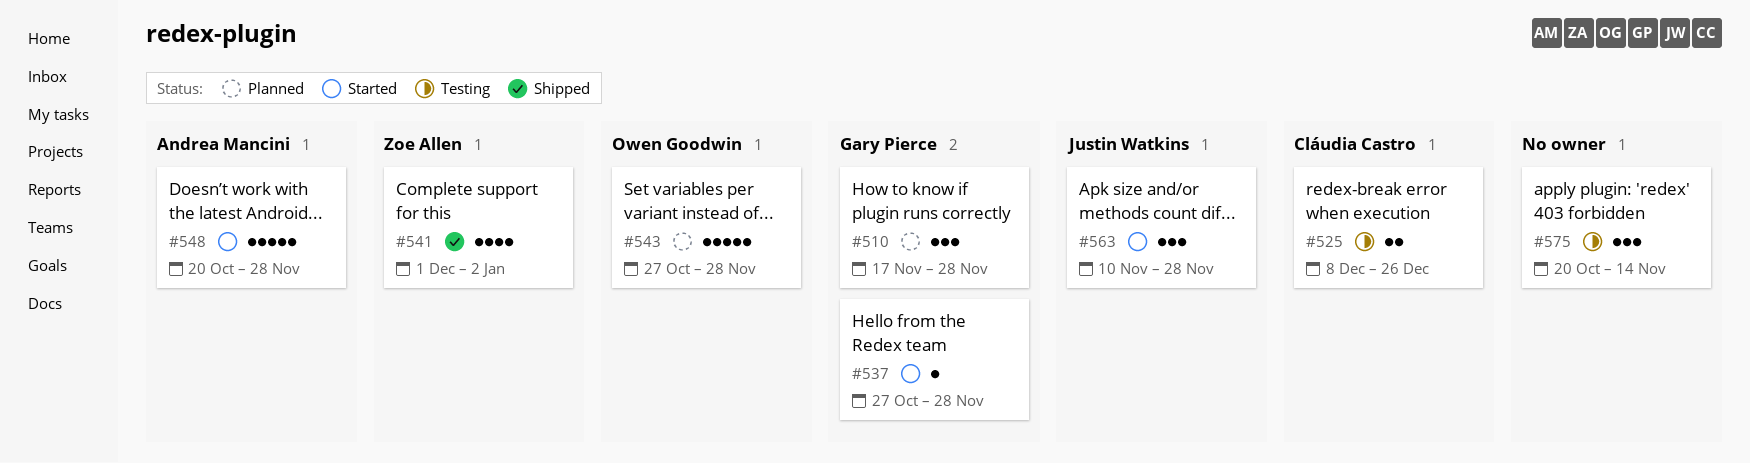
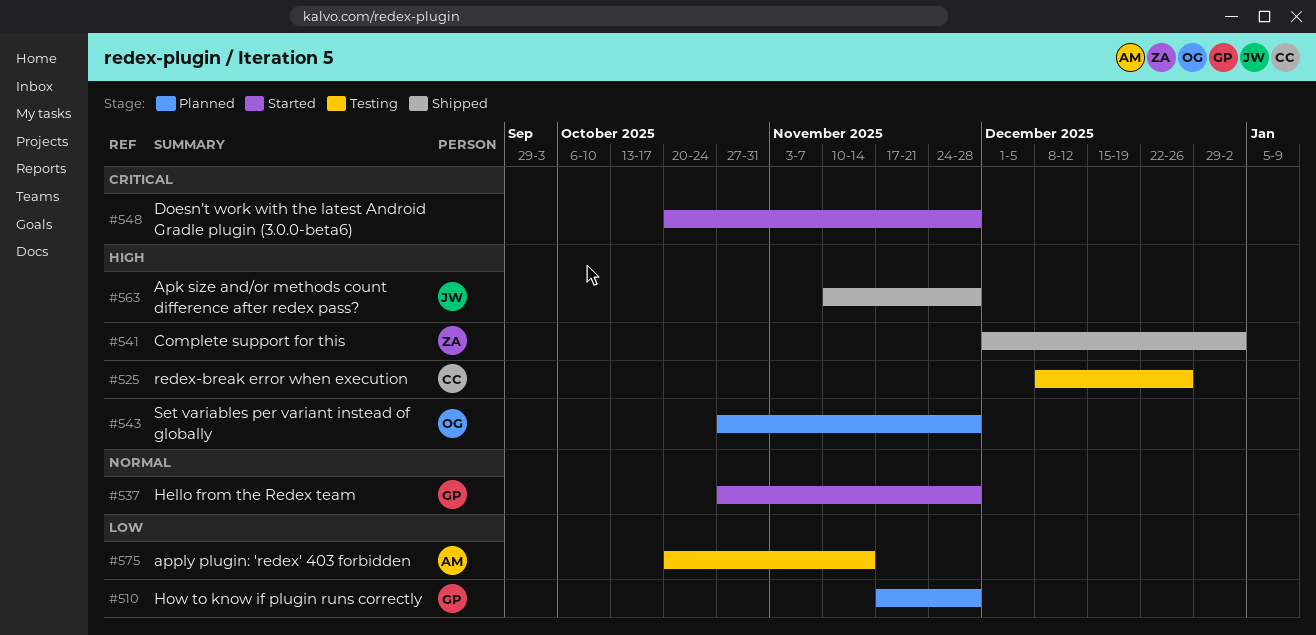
#548, owner: Andrea Mancini -> none
#563, status: Started -> Shipped
#575, owner: none -> Andrea Mancini

